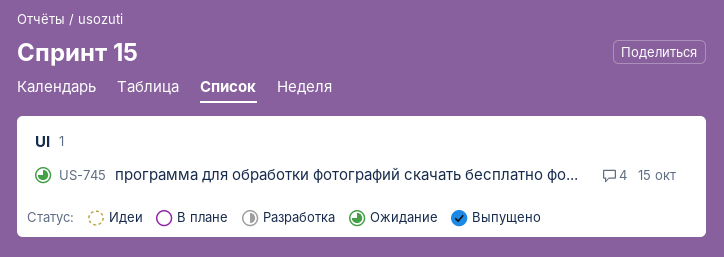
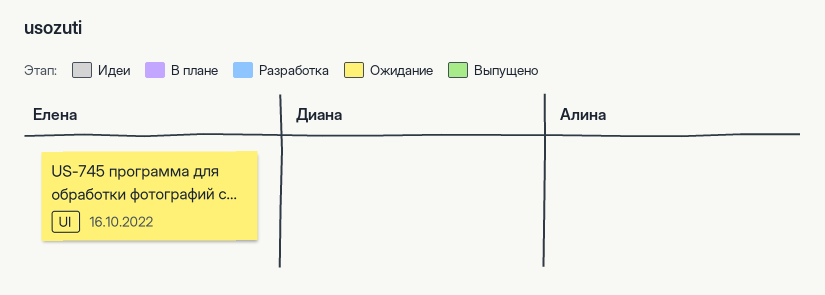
US-745, due: Oct 15 -> Oct 16

